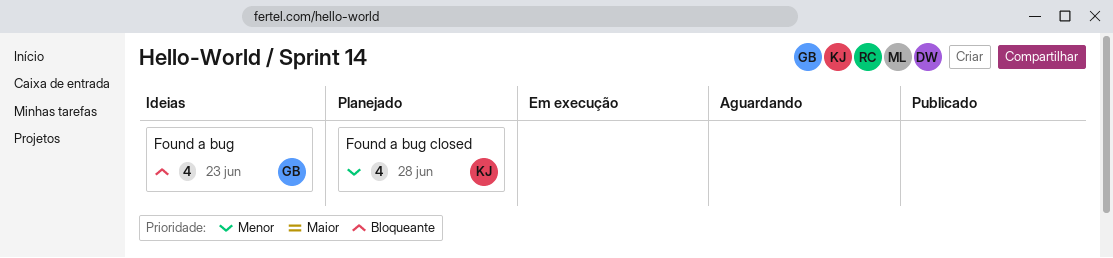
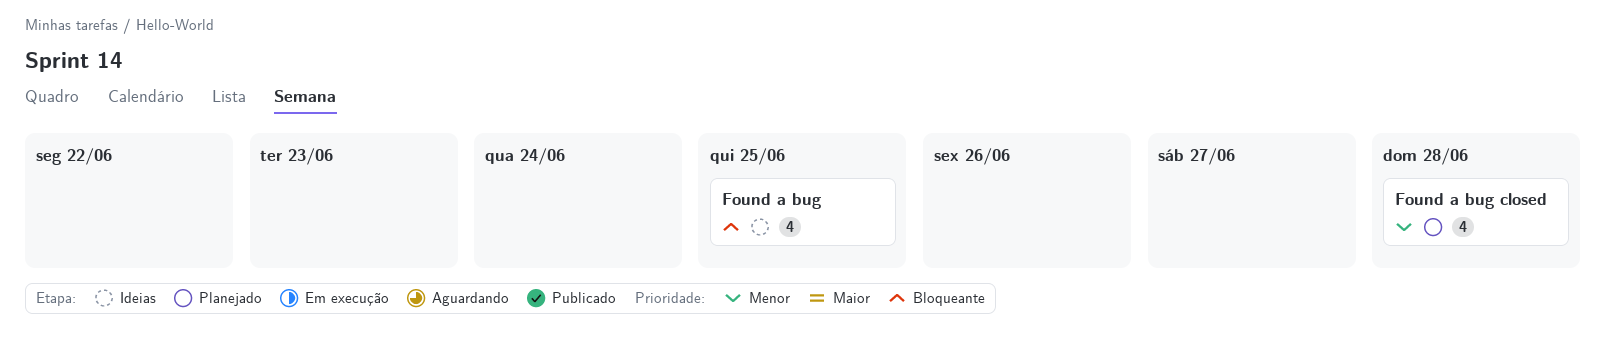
Found a bug, due: Jun 23 -> Jun 25

